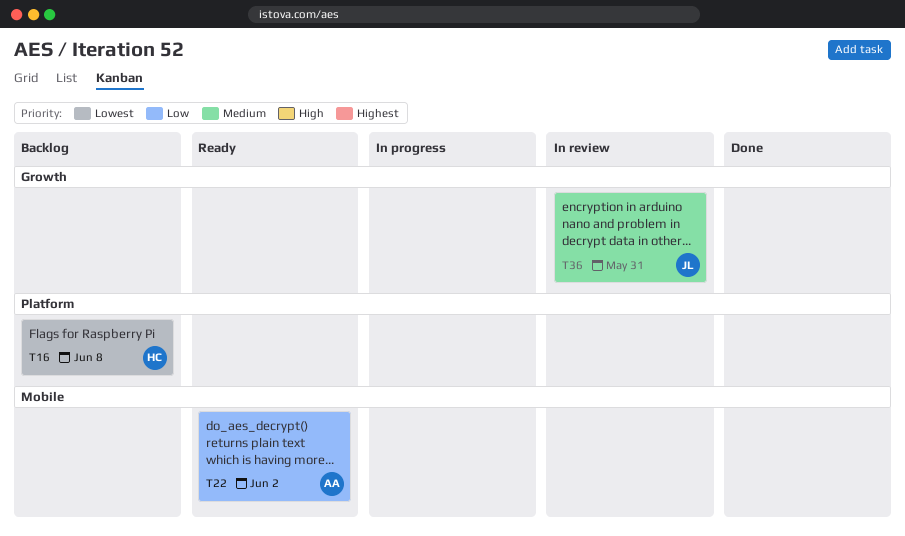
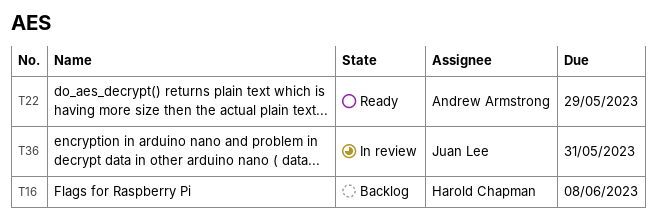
T22, due: Jun 2 -> May 29

